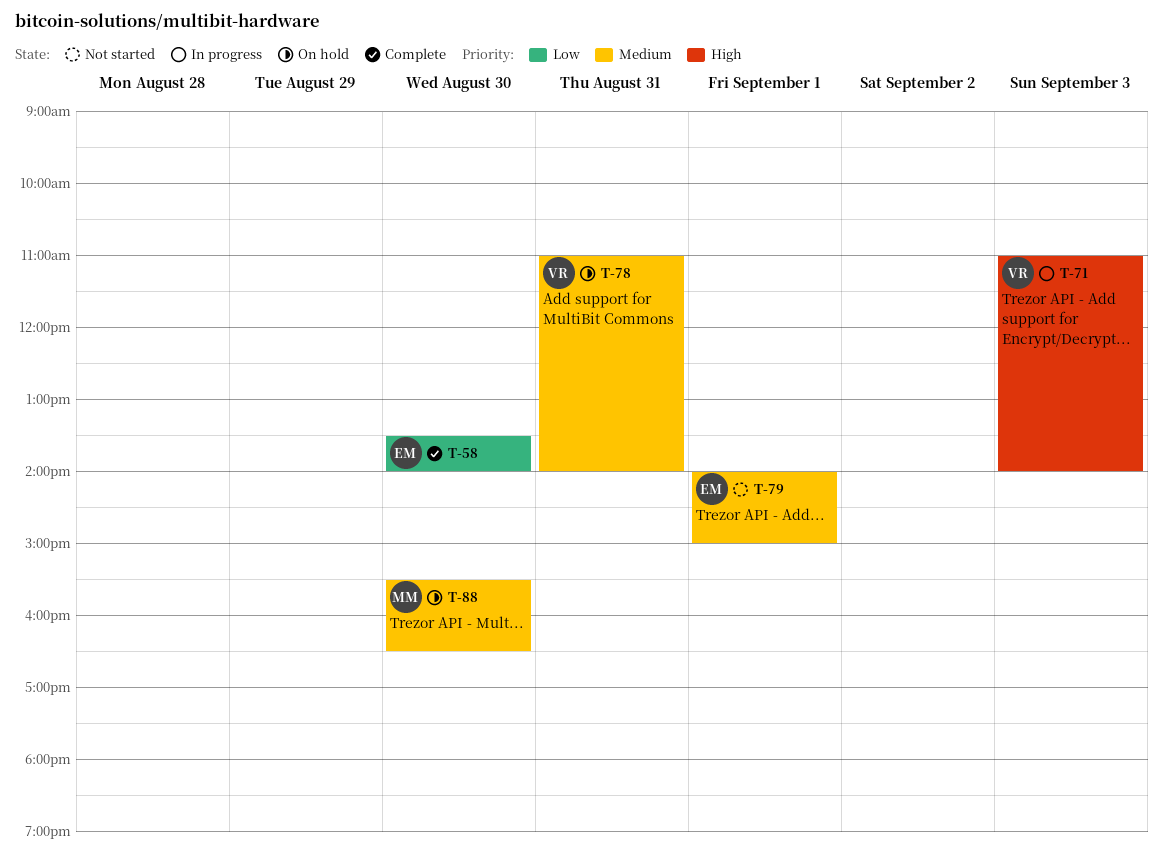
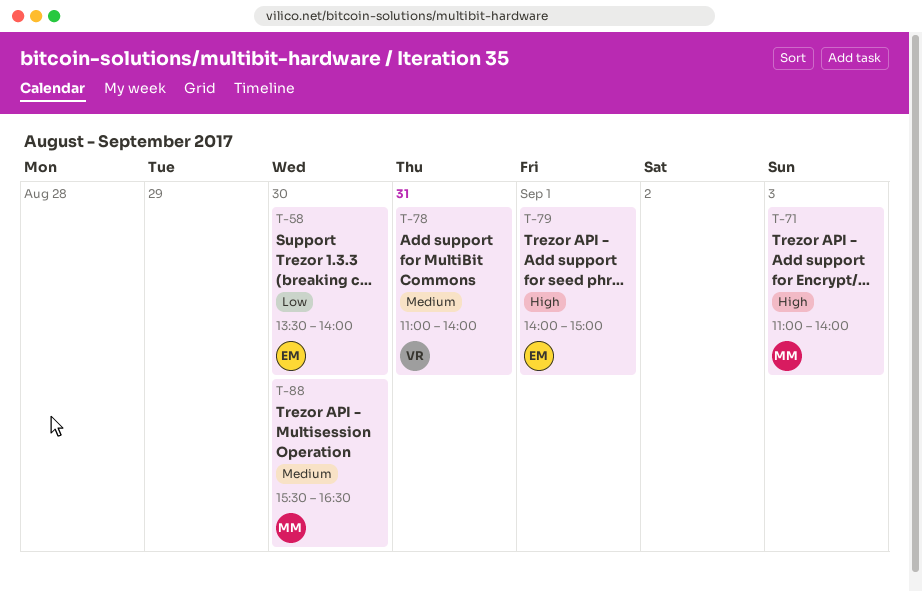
T-71, owner: VR -> MM
T-79, priority: Medium -> High

